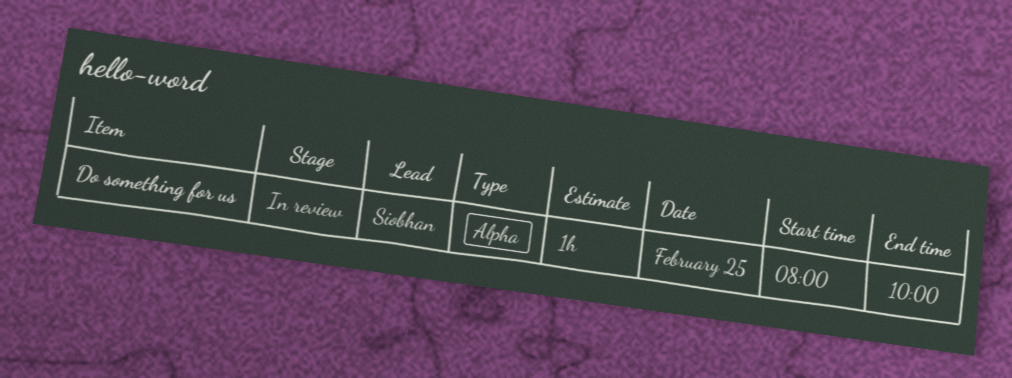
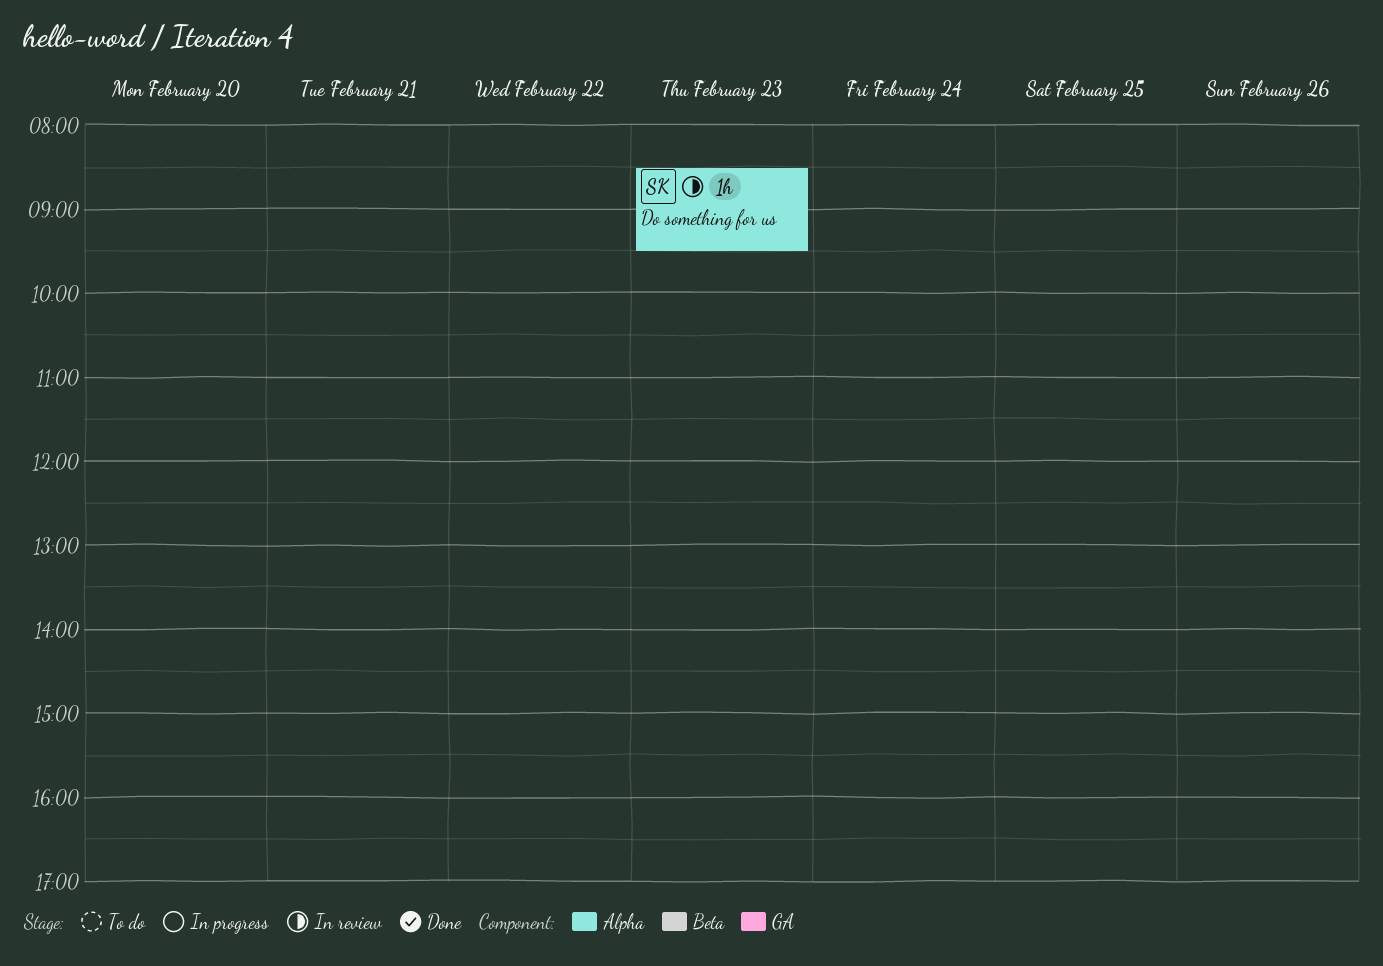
Do something for us, day: Feb 25 -> Feb 23
Do something for us, begins: 08:00 -> 08:30
Do something for us, ends: 10:00 -> 09:30

